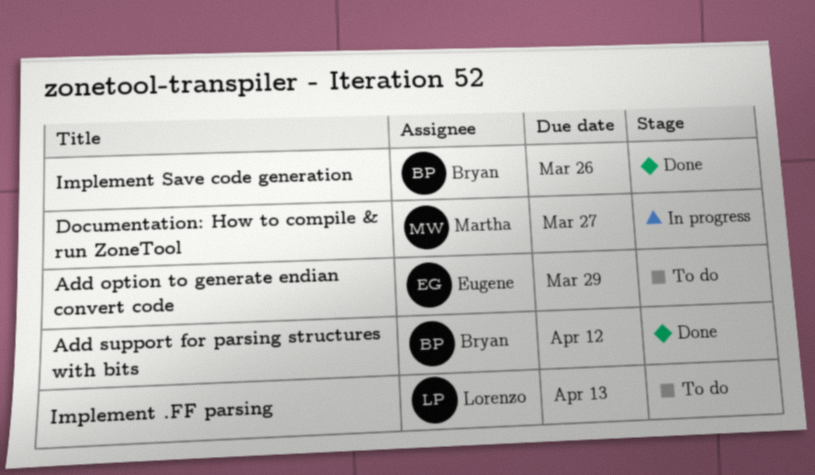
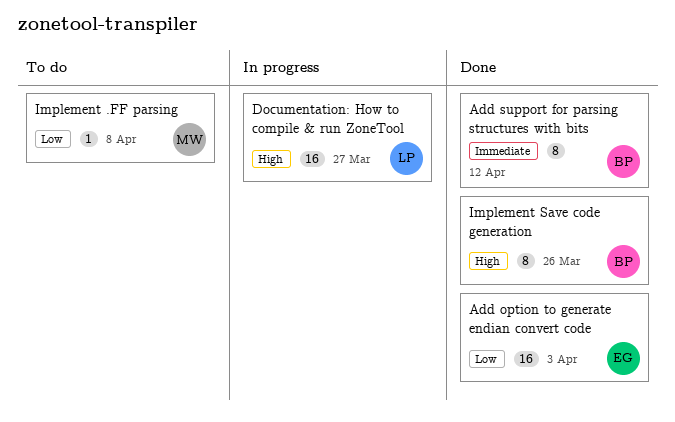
Add option to generate endian convert code, status: To do -> Done
Add option to generate endian convert code, due: Mar 29 -> Apr 3
Documentation: How to compile & run ZoneTool, owner: Martha -> Lorenzo
Implement .FF parsing, owner: Lorenzo -> Martha
Implement .FF parsing, due: Apr 13 -> Apr 8

